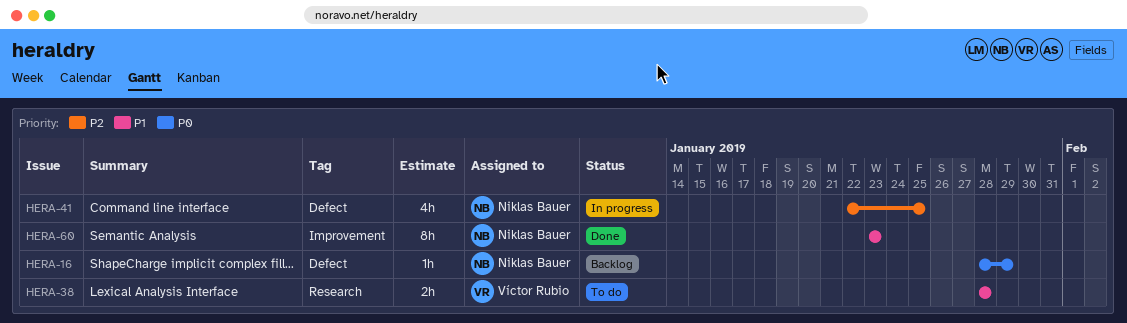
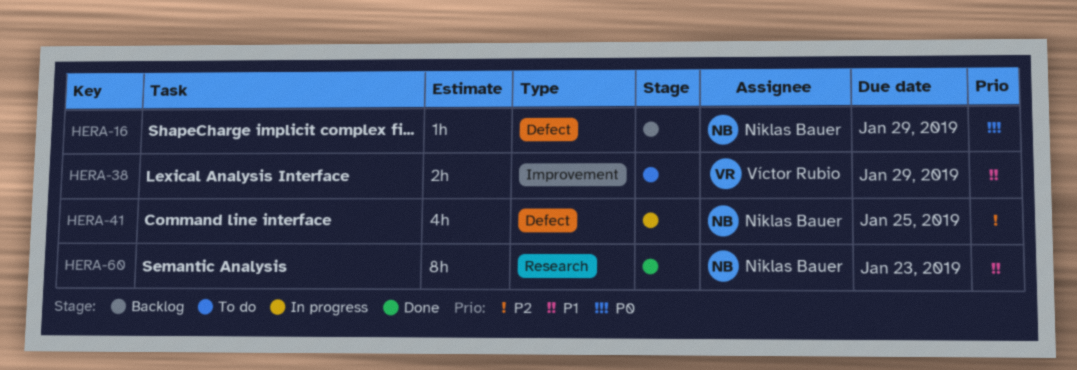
HERA-38, label: Research -> Improvement
HERA-38, due: Jan 28 -> Jan 29
HERA-60, label: Improvement -> Research

